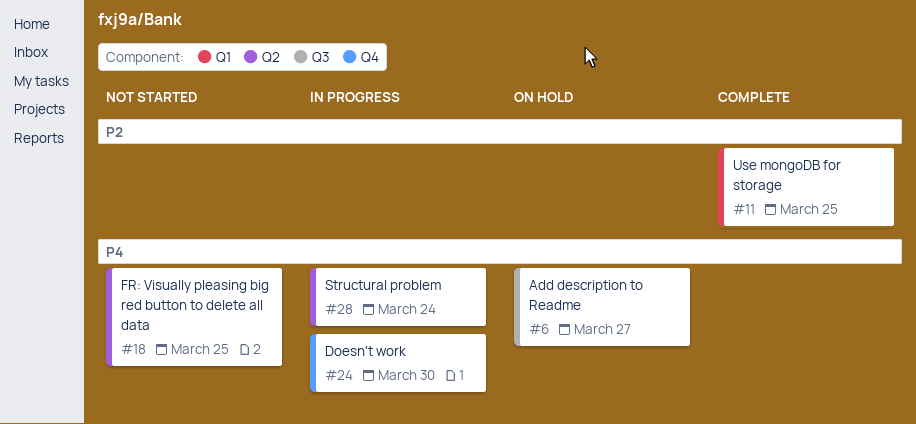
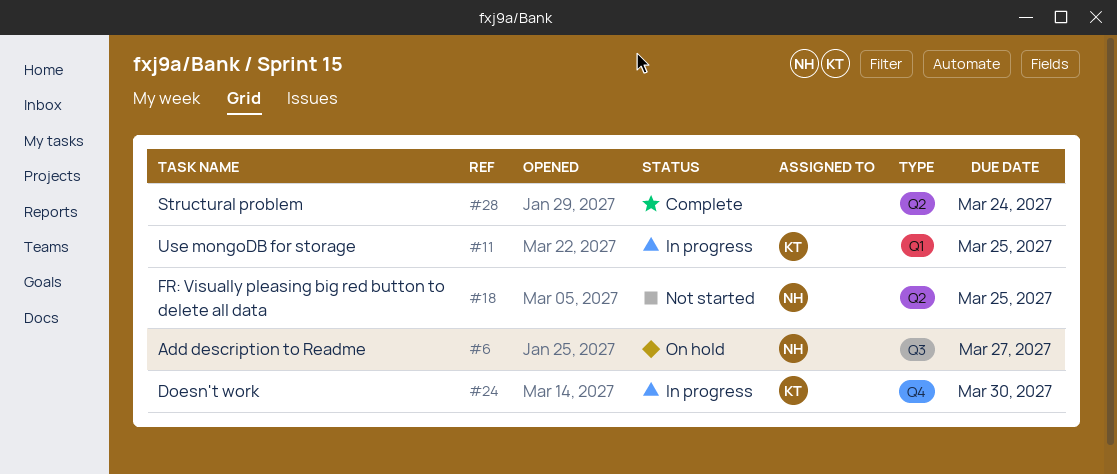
#11, status: Complete -> In progress
#28, status: In progress -> Complete

